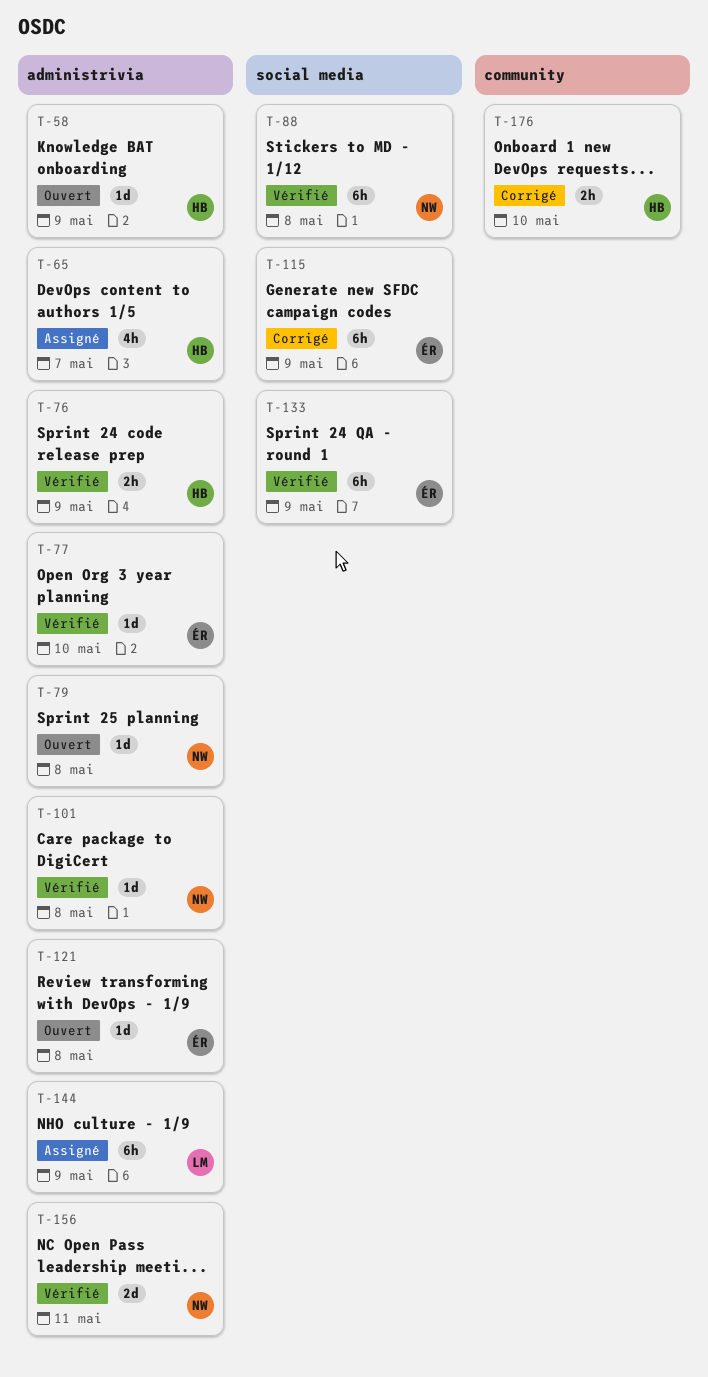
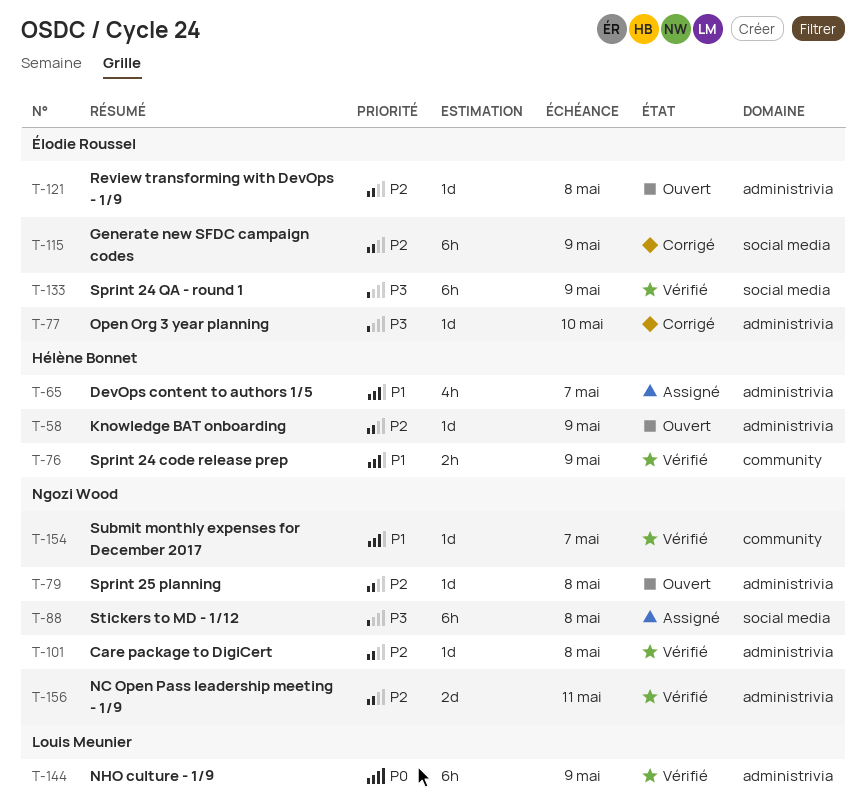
T-76, label: administrivia -> community
T-77, status: Vérifié -> Corrigé
T-88, status: Vérifié -> Assigné
T-144, status: Assigné -> Vérifié
T-154: none -> present
T-176: present -> none

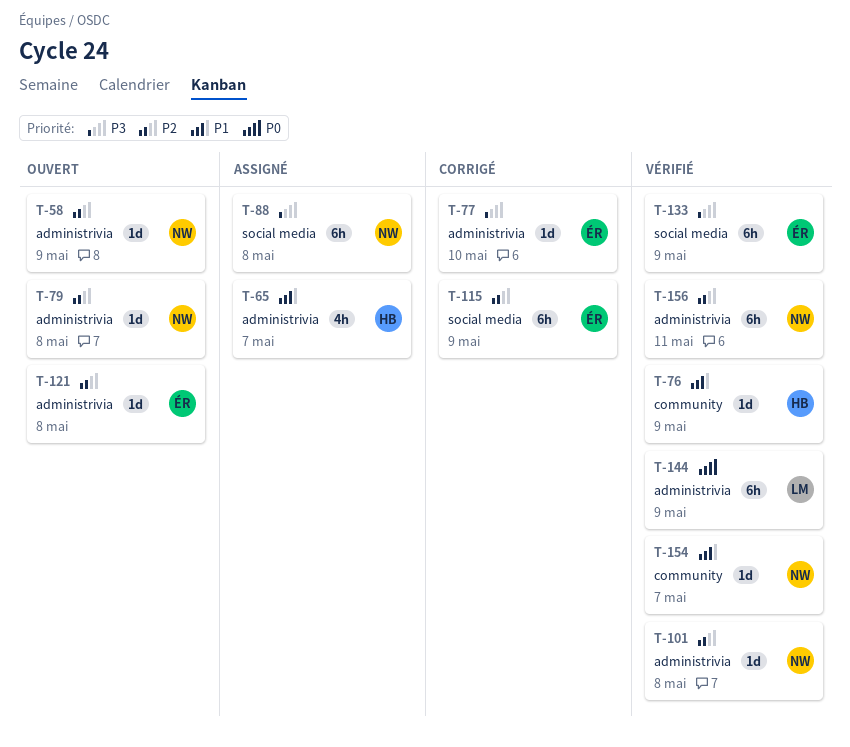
T-58, owner: Hélène Bonnet -> Ngozi Wood
T-76, estimate: 2h -> 1d
T-156, estimate: 2d -> 6h

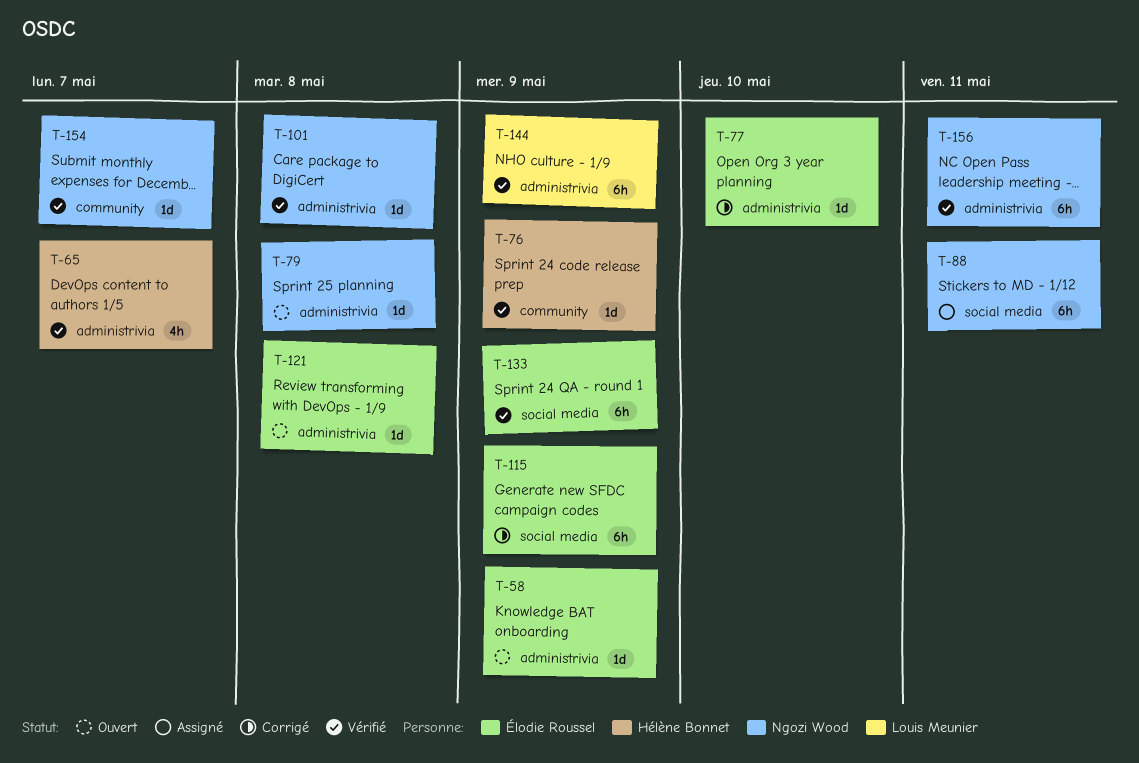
T-58, owner: Ngozi Wood -> Élodie Roussel
T-65, status: Assigné -> Vérifié
T-88, due: May 8 -> May 11

